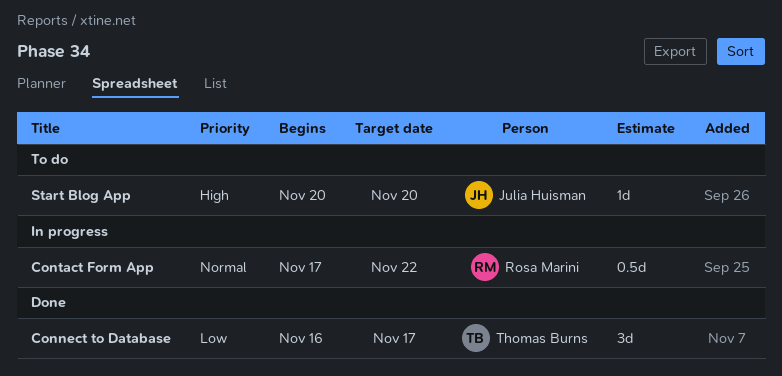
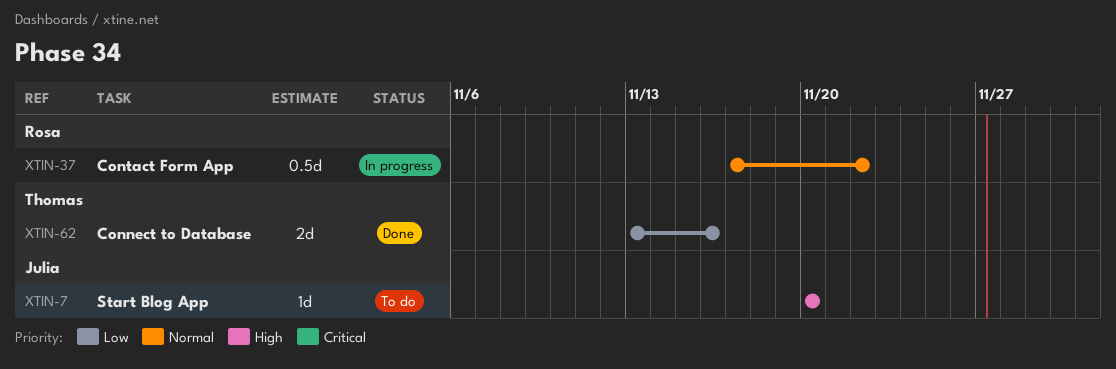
Connect to Database, estimate: 3d -> 2d
Connect to Database, start: Nov 16 -> Nov 13
Connect to Database, due: Nov 17 -> Nov 16

